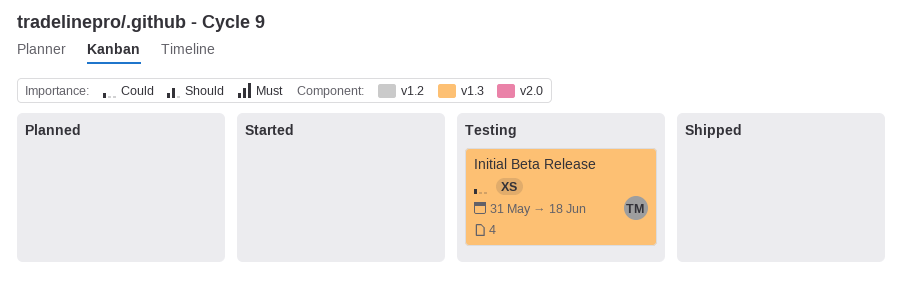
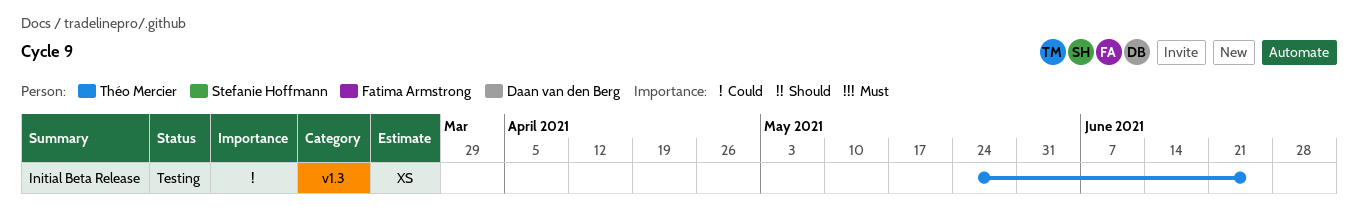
Initial Beta Release, start: May 31 -> May 24
Initial Beta Release, due: Jun 18 -> Jun 25

